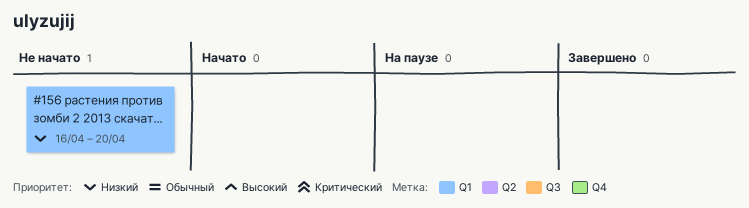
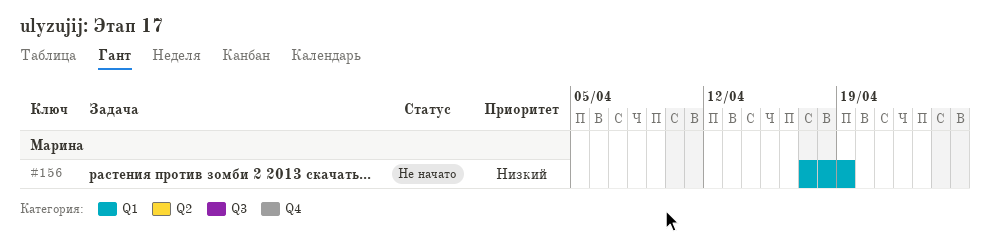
#156, start: Apr 16 -> Apr 17
#156, due: Apr 20 -> Apr 19

